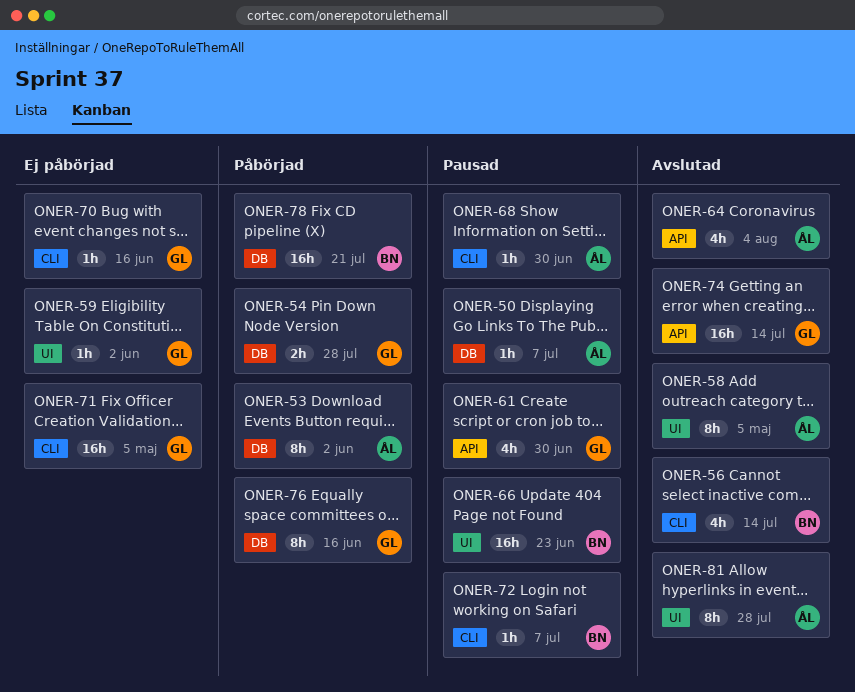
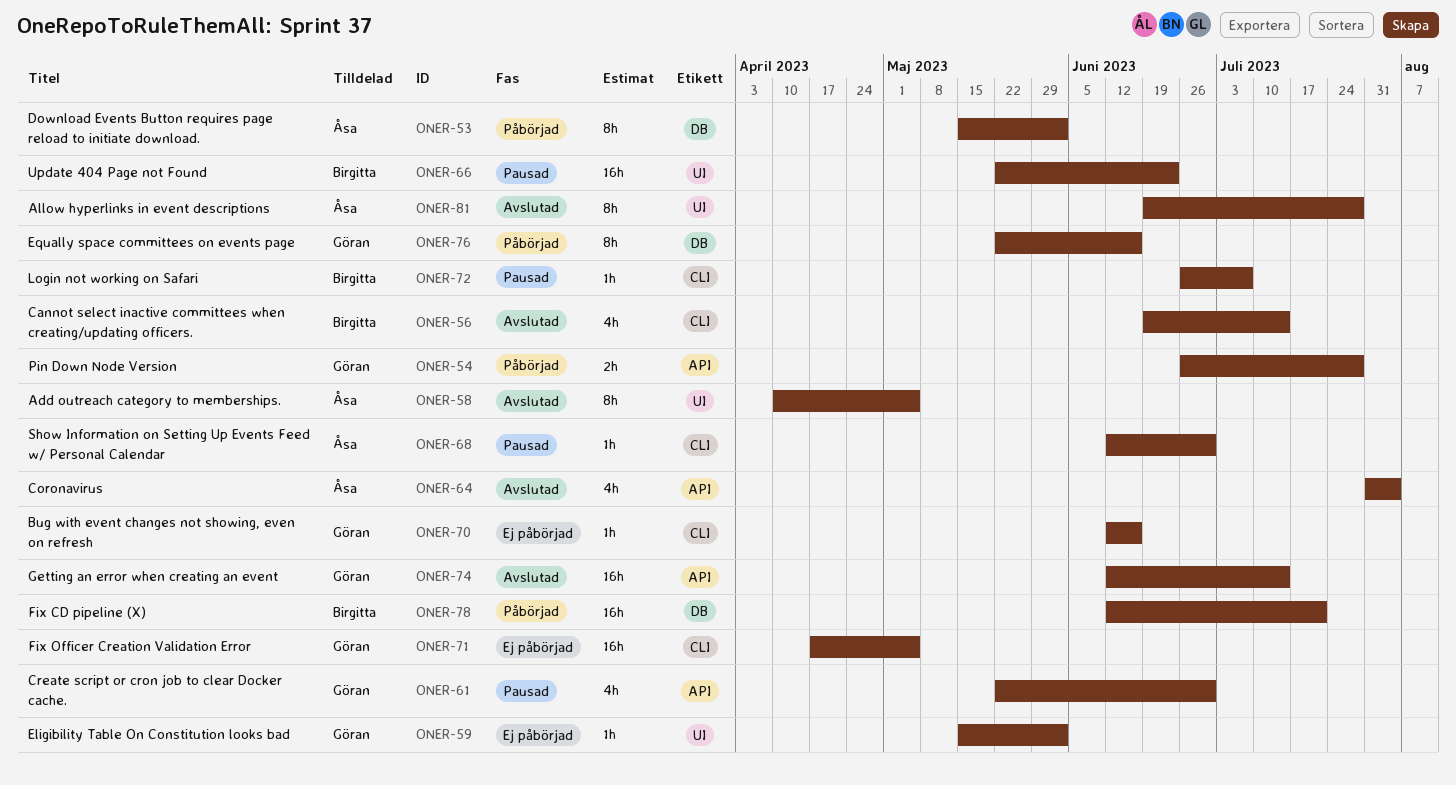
ONER-50: present -> none
ONER-54, label: DB -> API

